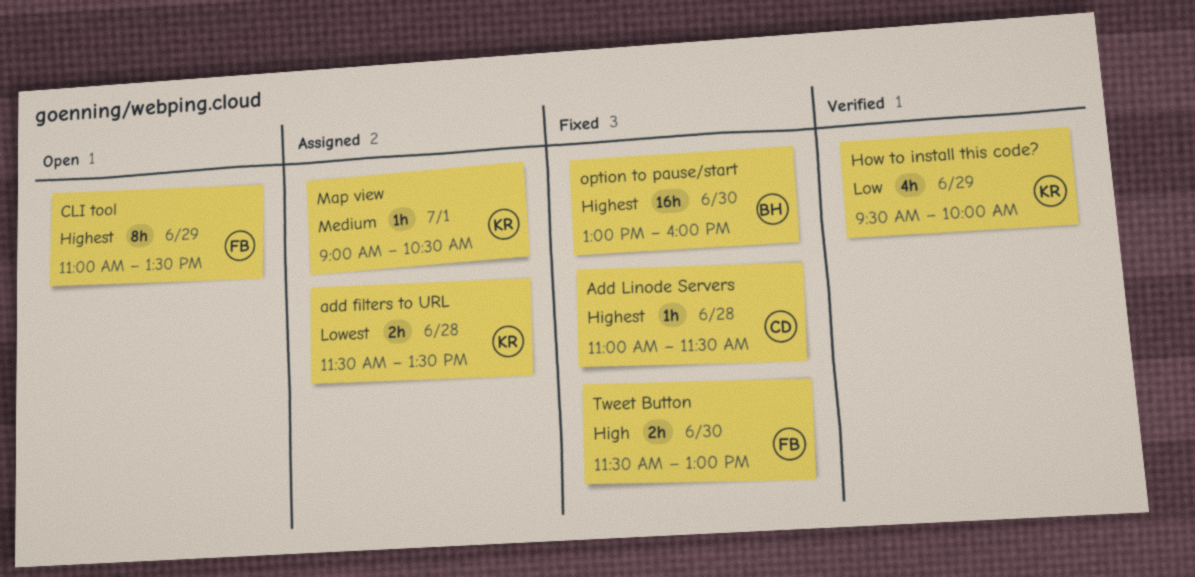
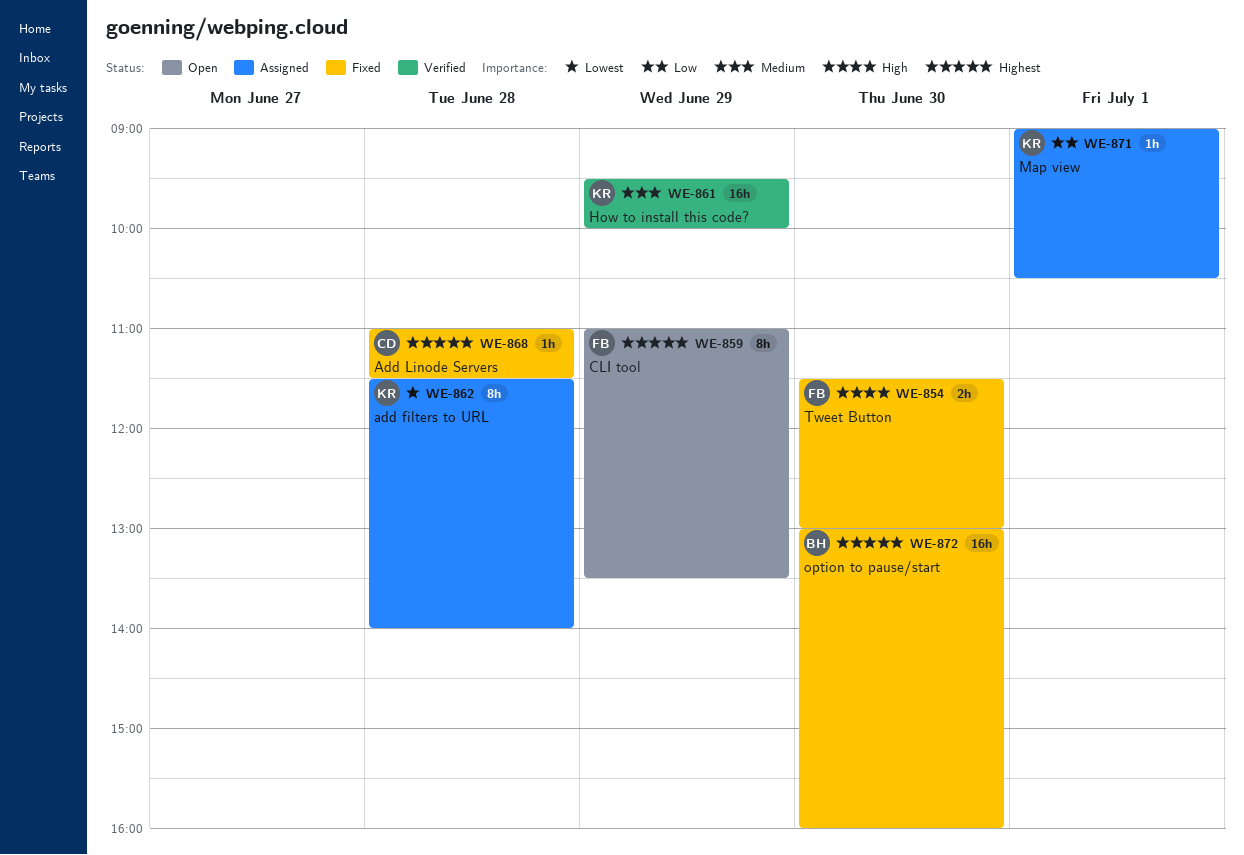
add filters to URL, estimate: 2h -> 8h
add filters to URL, ends: 13:30 -> 14:00
How to install this code?, priority: Low -> Medium
How to install this code?, estimate: 4h -> 16h
Map view, priority: Medium -> Low

